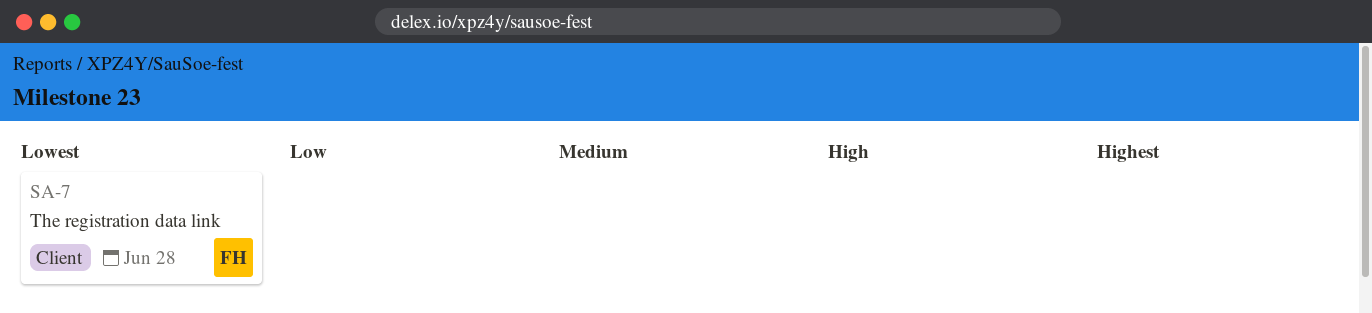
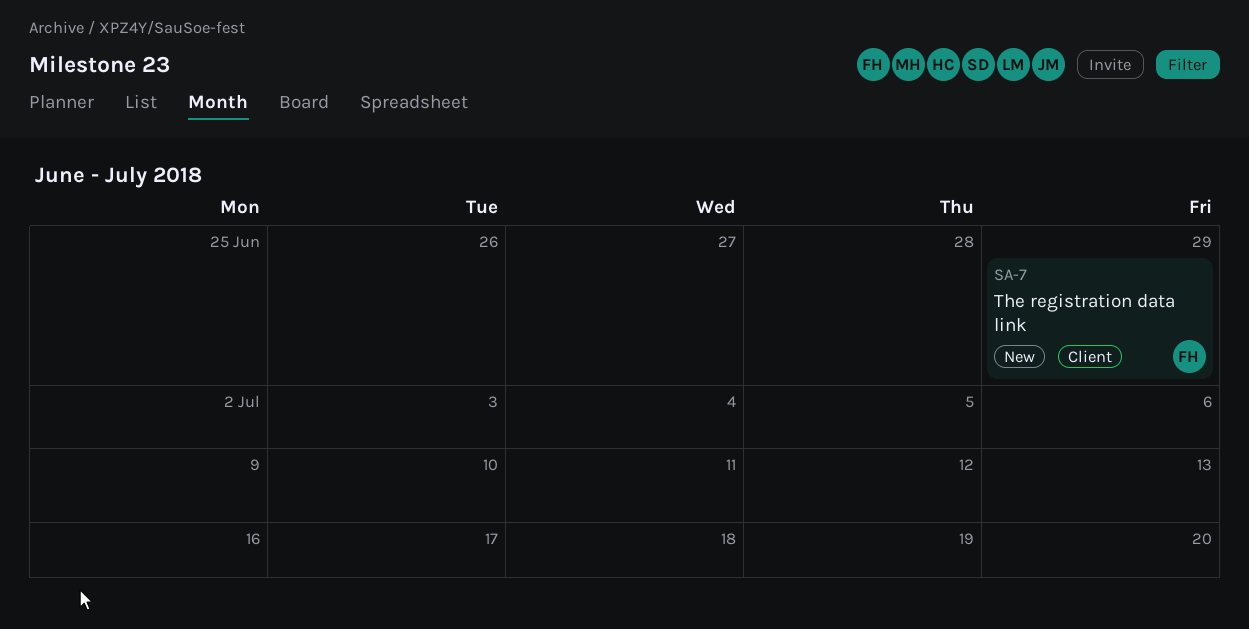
SA-7, due: Jun 28 -> Jun 29

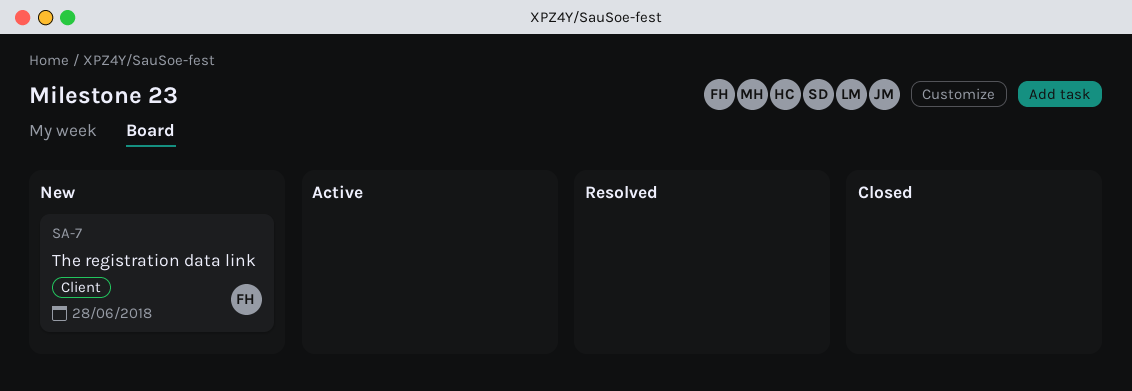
SA-7, due: Jun 29 -> Jun 28

